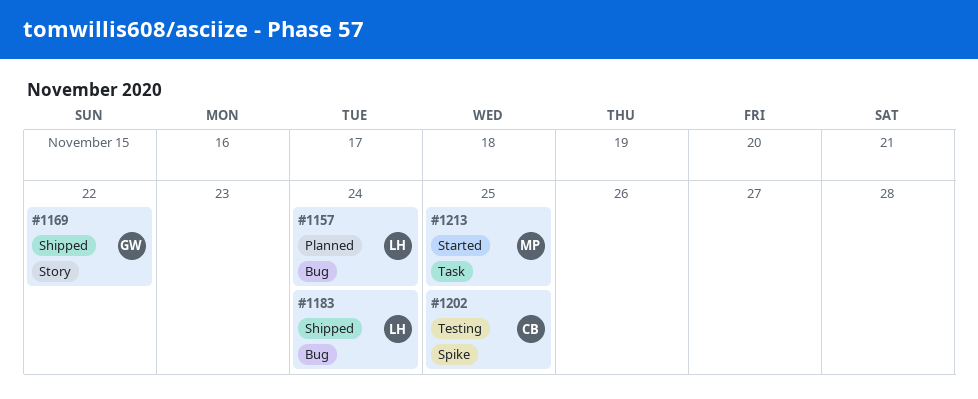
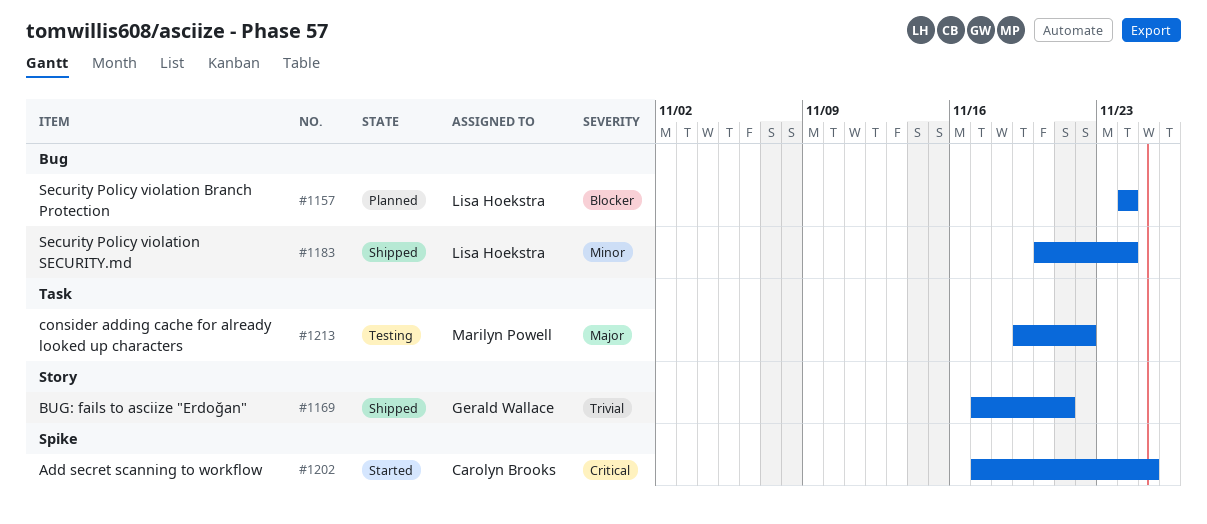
#1169, due: Nov 22 -> Nov 21
#1202, status: Testing -> Started
#1213, status: Started -> Testing
#1213, due: Nov 25 -> Nov 22

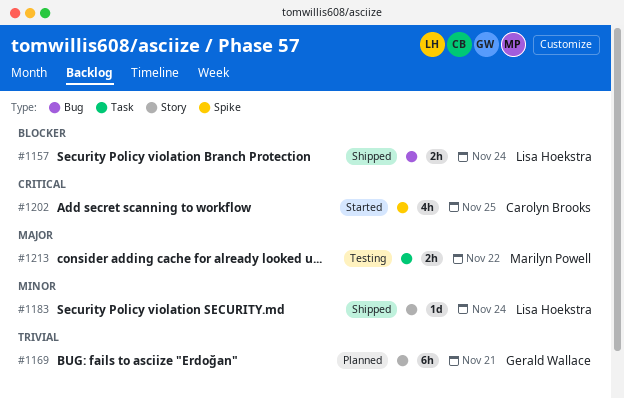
#1157, status: Planned -> Shipped
#1169, status: Shipped -> Planned
#1183, label: Bug -> Story

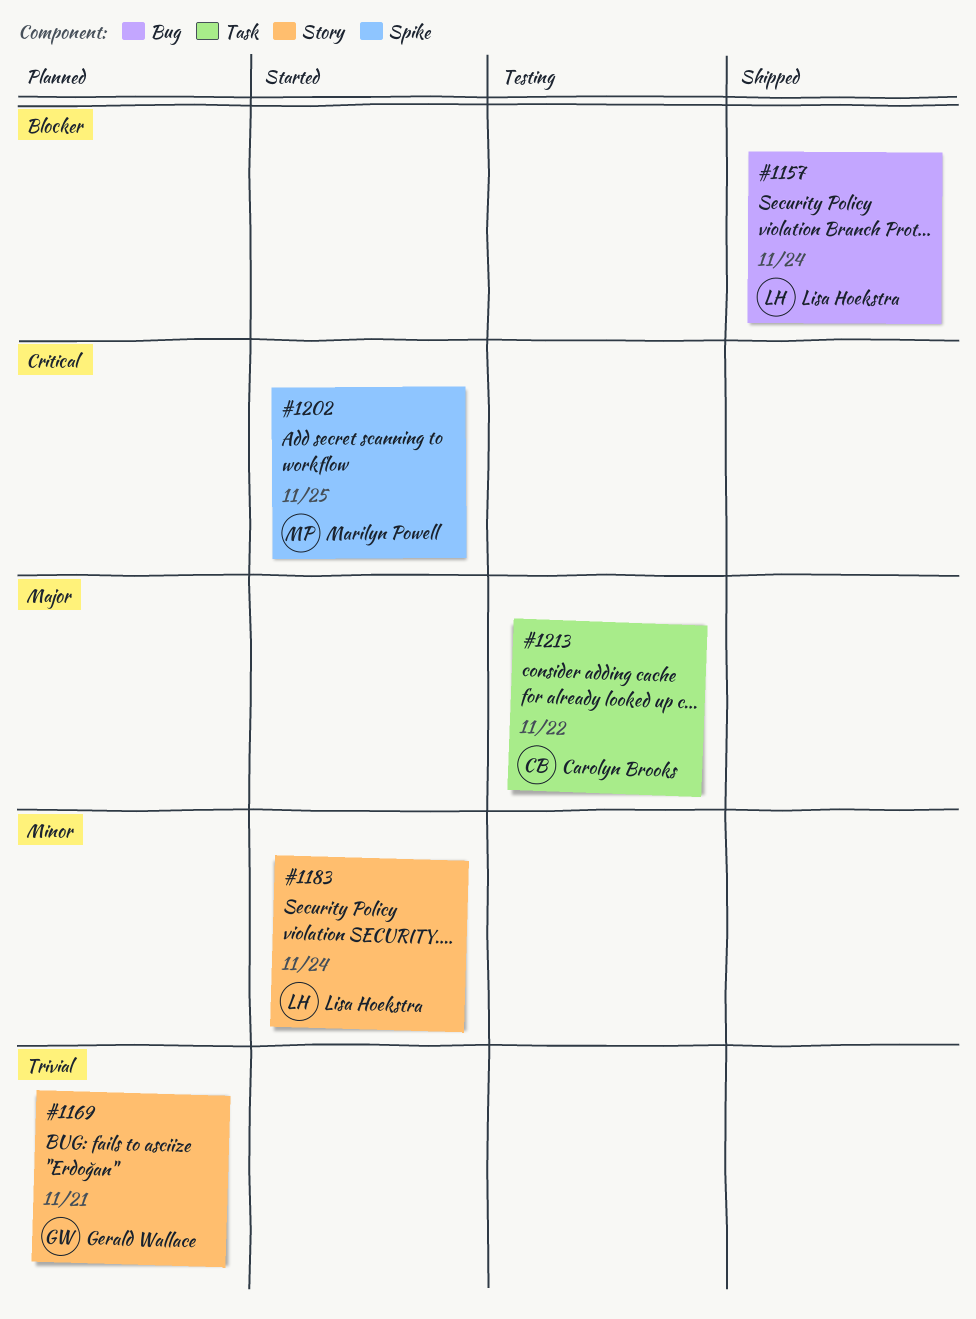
#1183, status: Shipped -> Started
#1202, owner: Carolyn Brooks -> Marilyn Powell
#1213, owner: Marilyn Powell -> Carolyn Brooks

